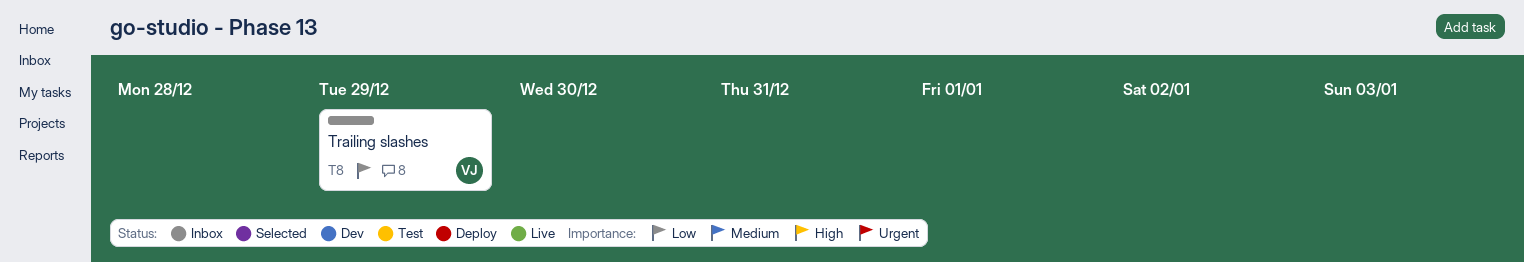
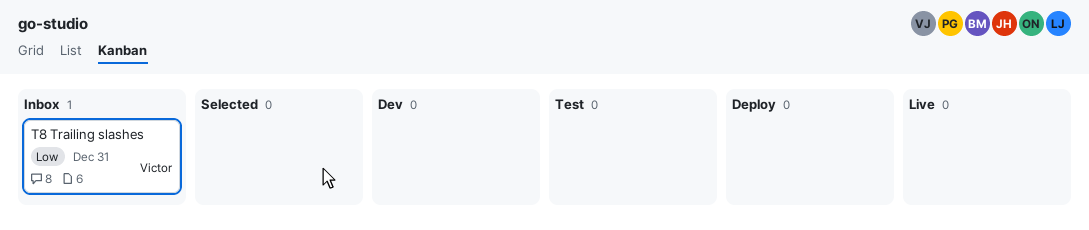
T8, due: Dec 29 -> Dec 31

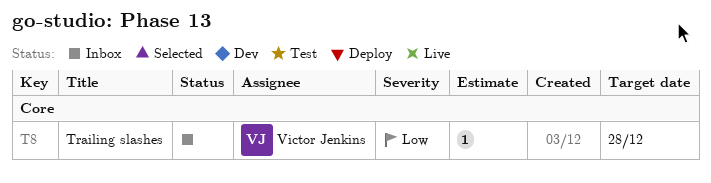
T8, due: Dec 31 -> Dec 28

